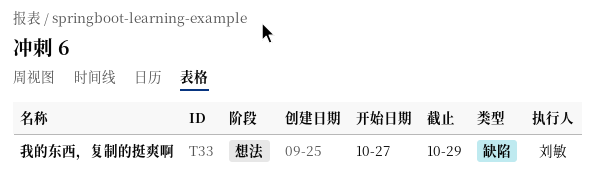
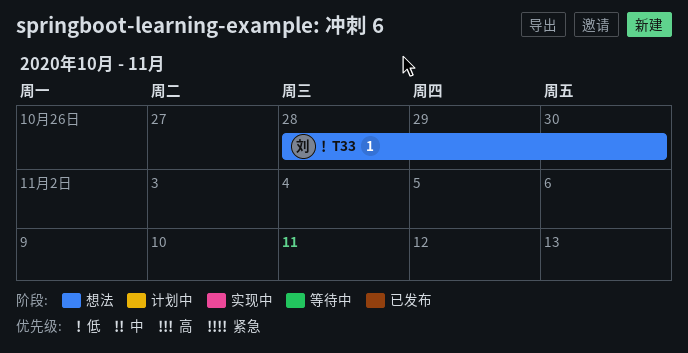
T33, start: Oct 27 -> Oct 28
T33, due: Oct 29 -> Oct 30

